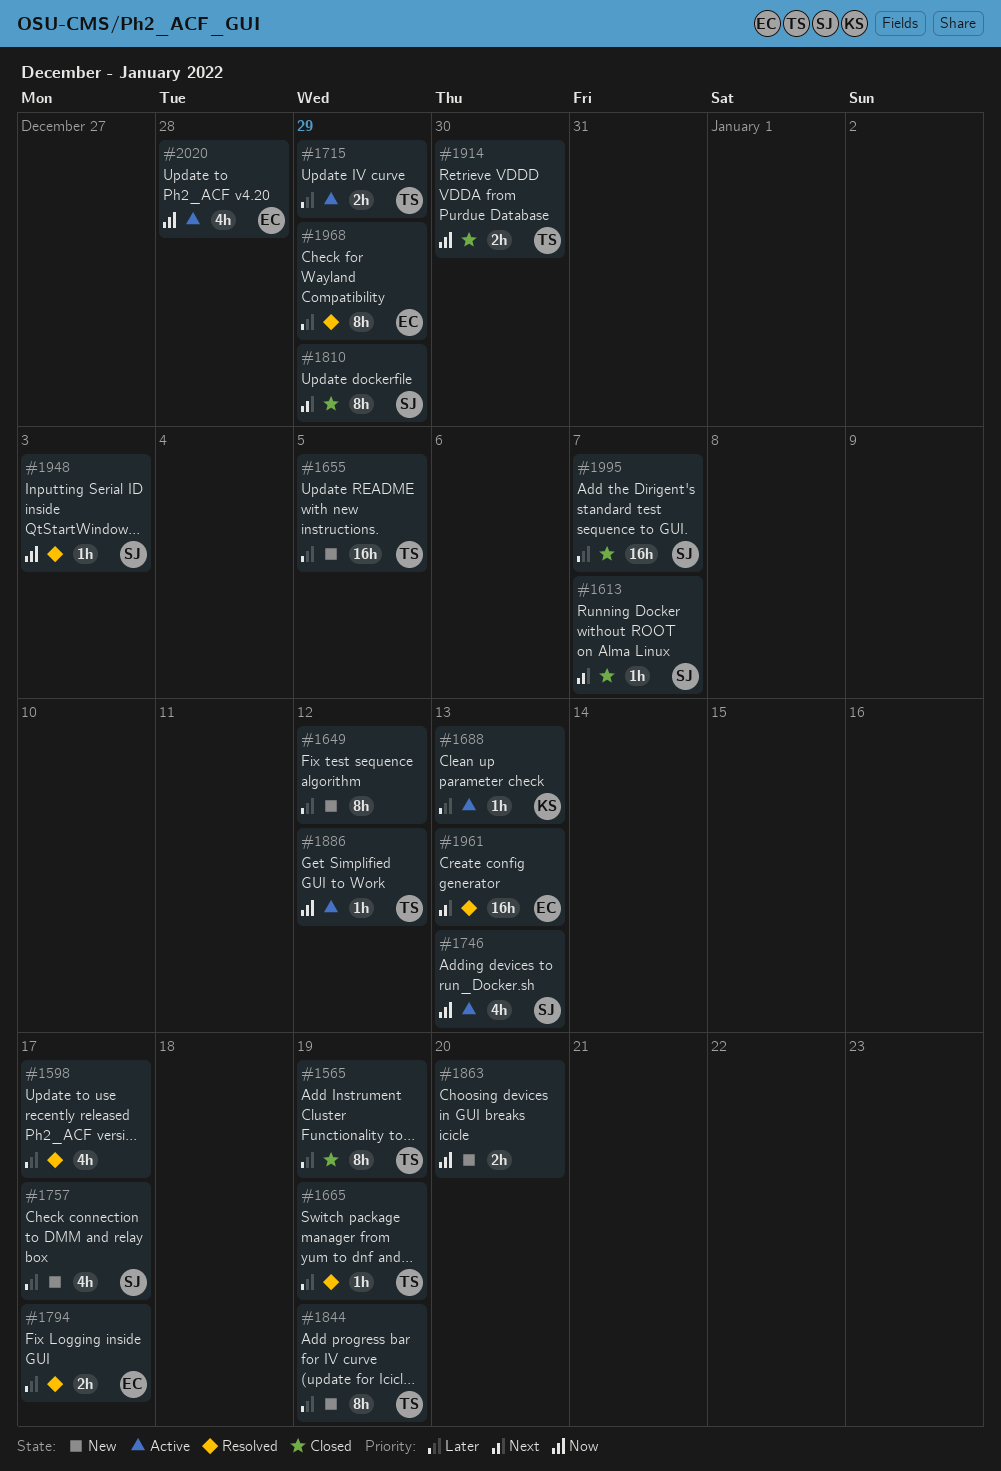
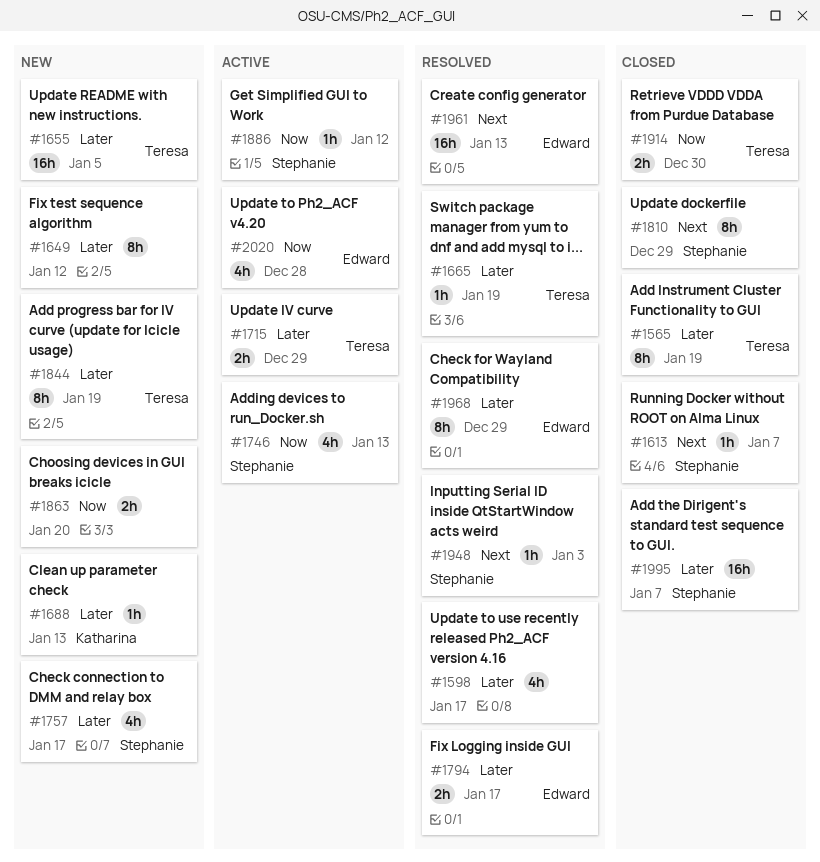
#1688, status: Active -> New
#1886, owner: Teresa -> Stephanie
#1948, priority: Now -> Next

